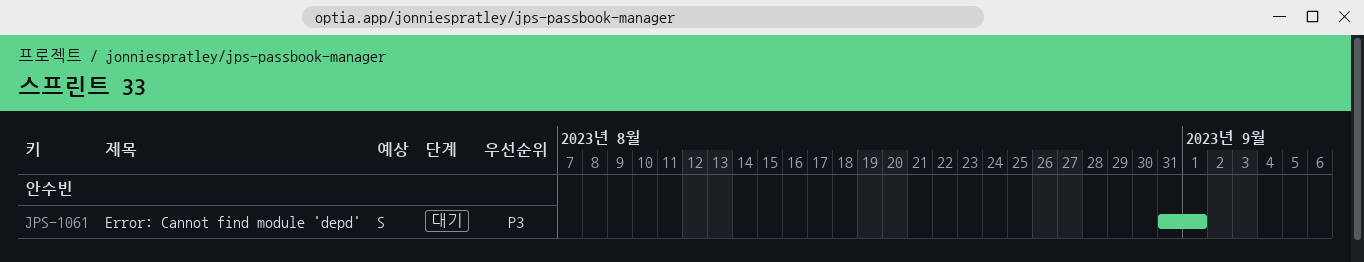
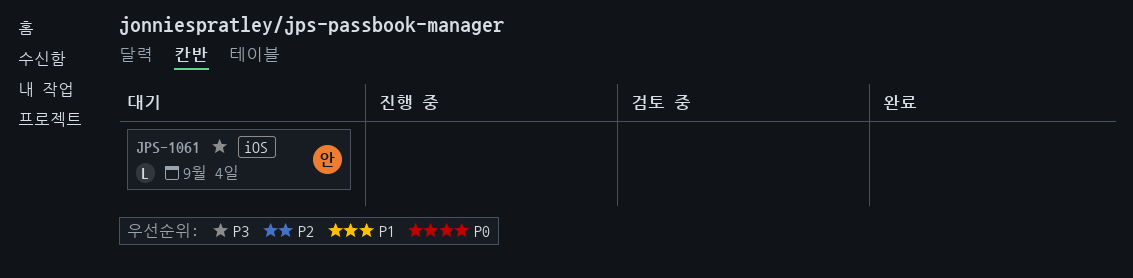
JPS-1061, estimate: S -> L
JPS-1061, due: Sep 1 -> Sep 4

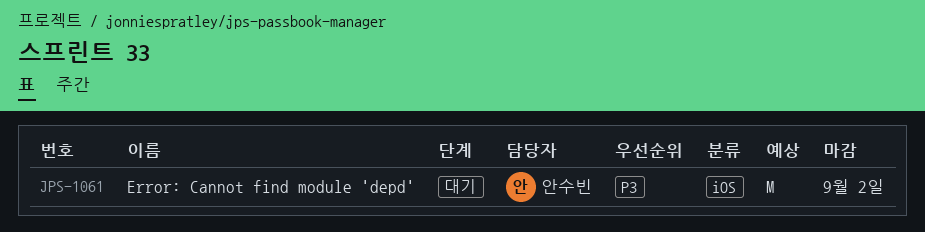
JPS-1061, estimate: L -> M
JPS-1061, due: Sep 4 -> Sep 2

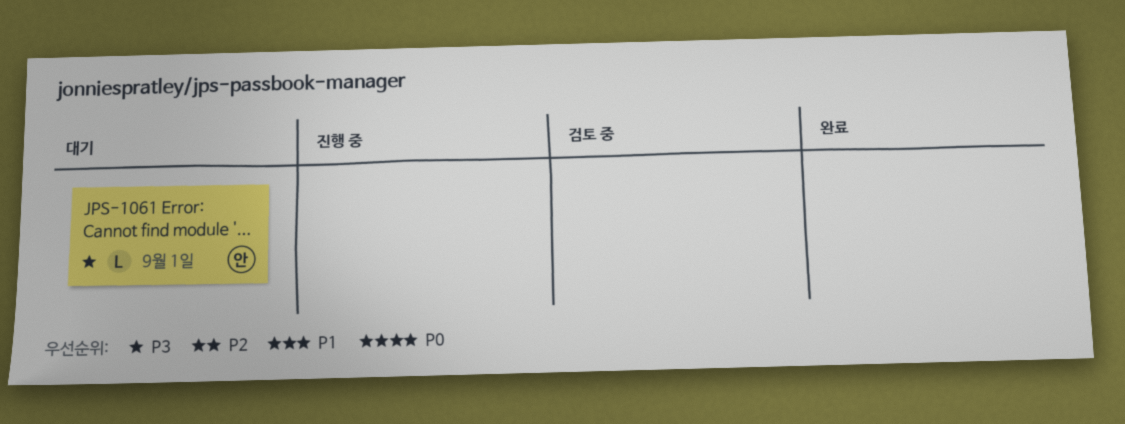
JPS-1061, estimate: M -> L
JPS-1061, due: Sep 2 -> Sep 1

